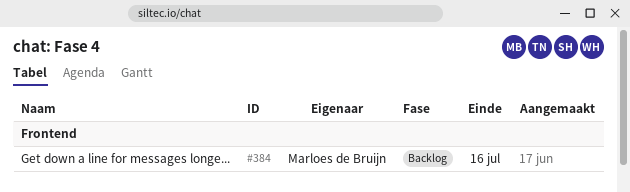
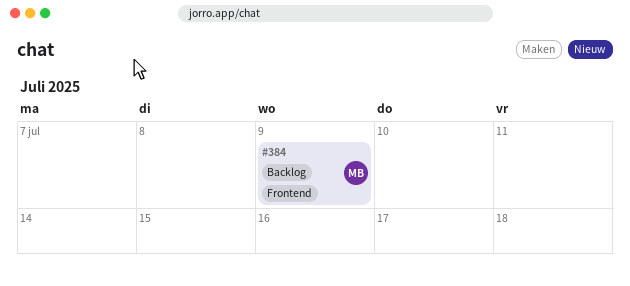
#384, due: Jul 16 -> Jul 9

